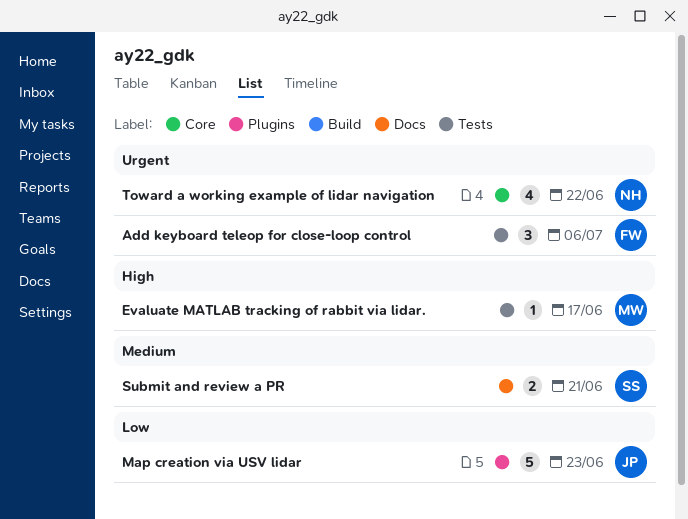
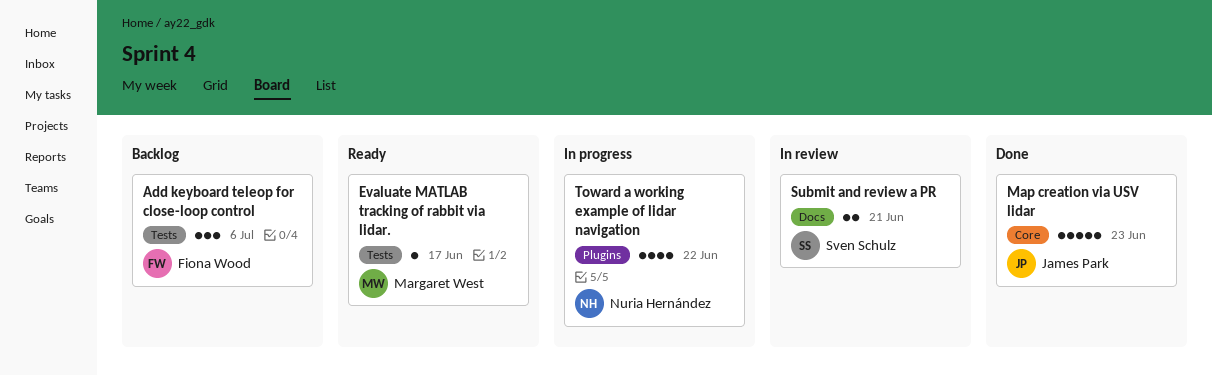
Map creation via USV lidar, label: Plugins -> Core
Toward a working example of lidar navigation, label: Core -> Plugins

